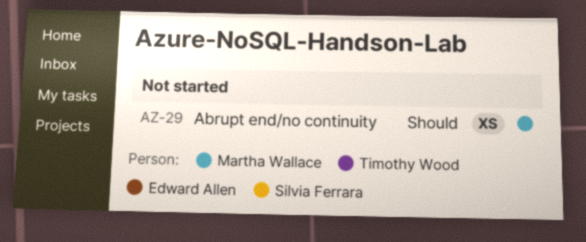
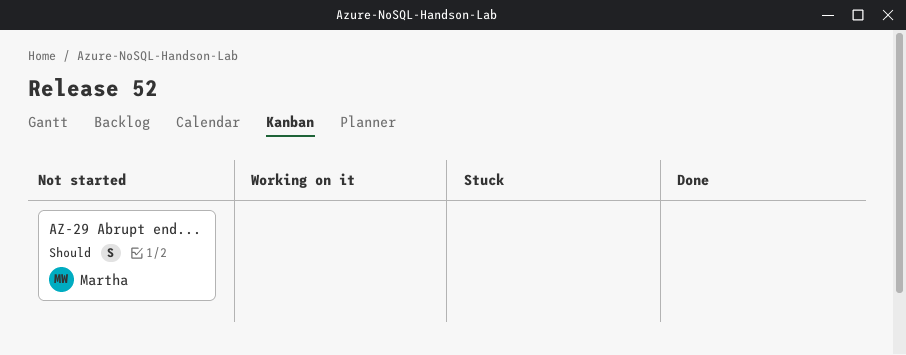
AZ-29, estimate: XS -> S

